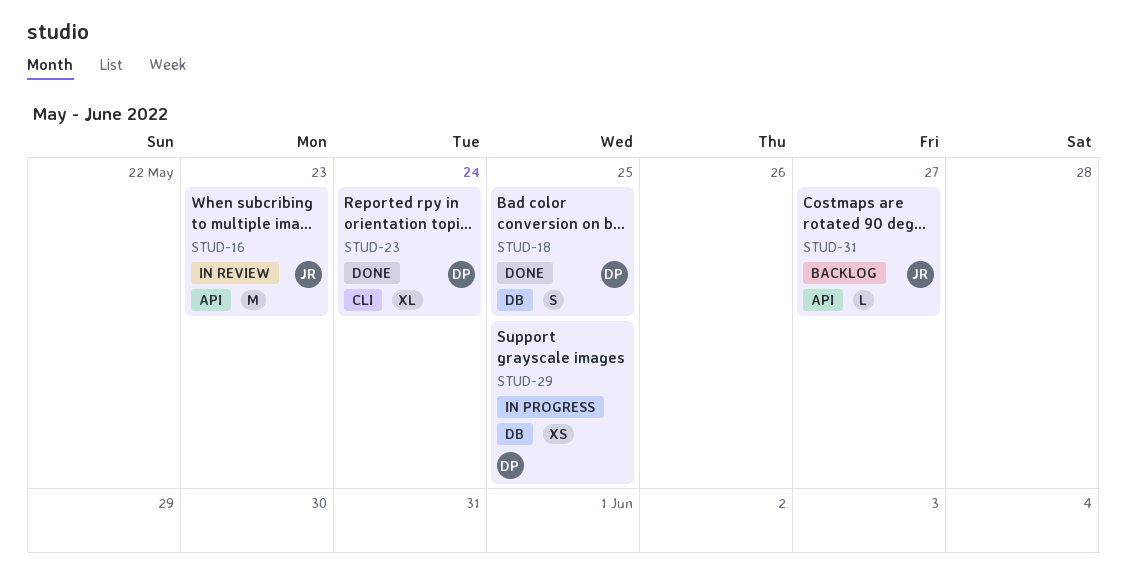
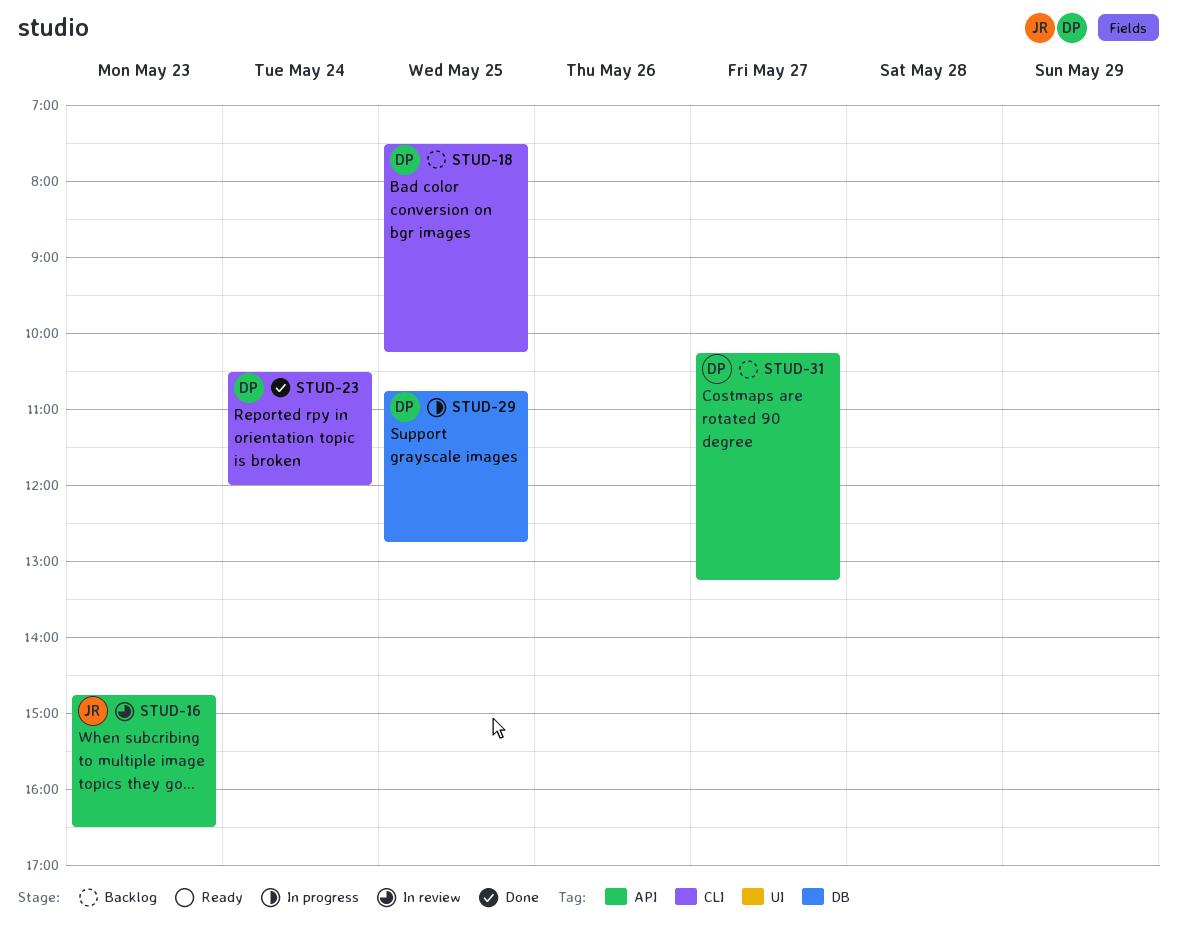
STUD-18, status: Done -> Backlog
STUD-18, label: DB -> CLI
STUD-31, owner: JR -> DP

